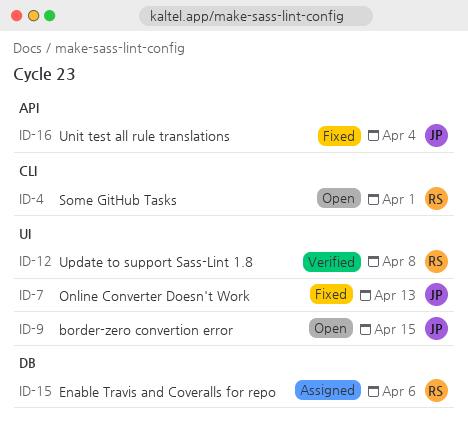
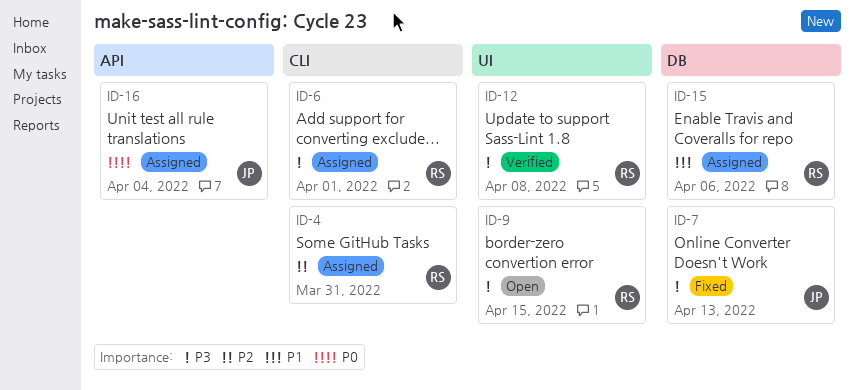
ID-4, status: Open -> Assigned
ID-4, due: Apr 1 -> Mar 31
ID-6: none -> present
ID-7, label: UI -> DB
ID-9, owner: JP -> RS
ID-16, status: Fixed -> Assigned

